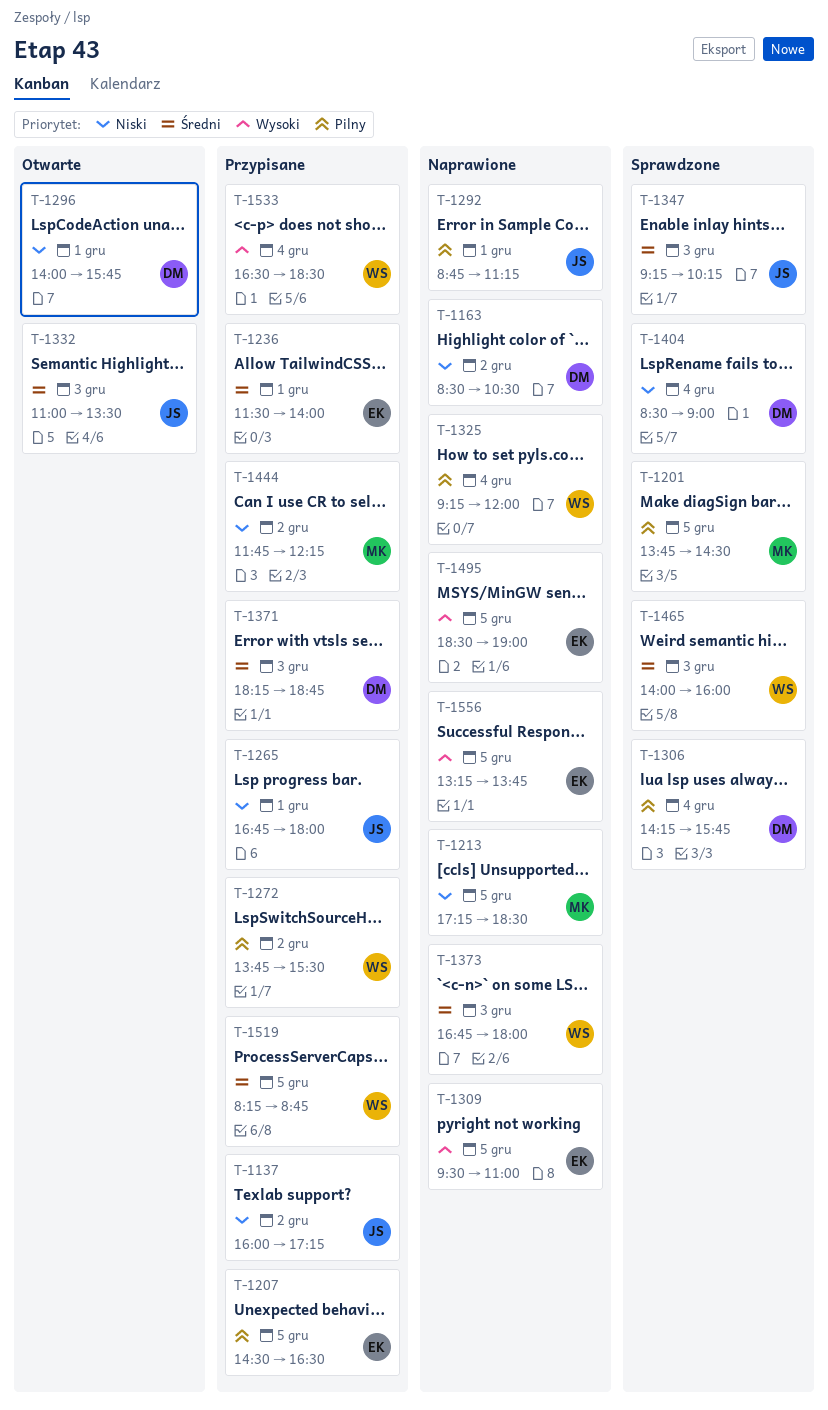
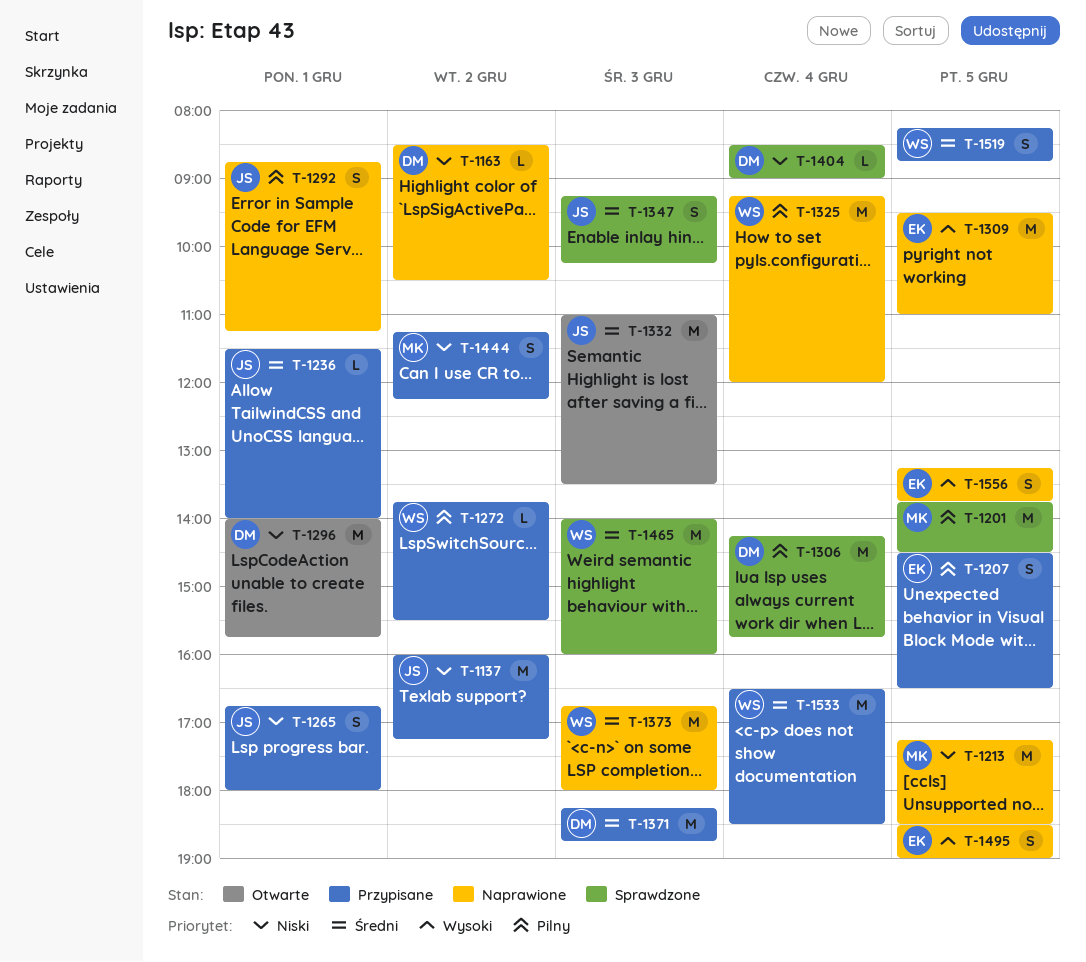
T-1236, owner: EK -> JS
T-1444, begins: 11:45 -> 11:15
T-1533, priority: Wysoki -> Średni

